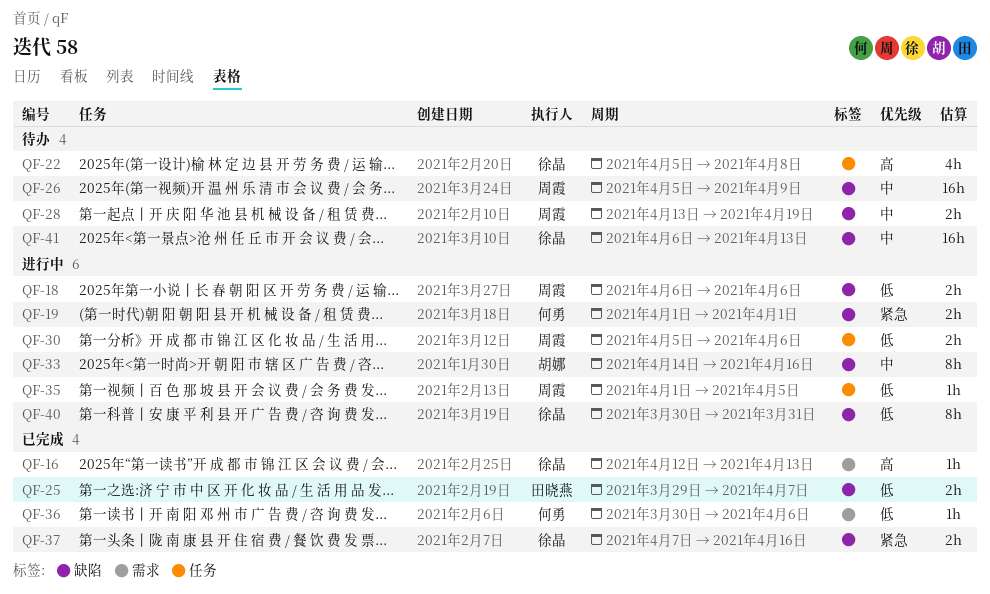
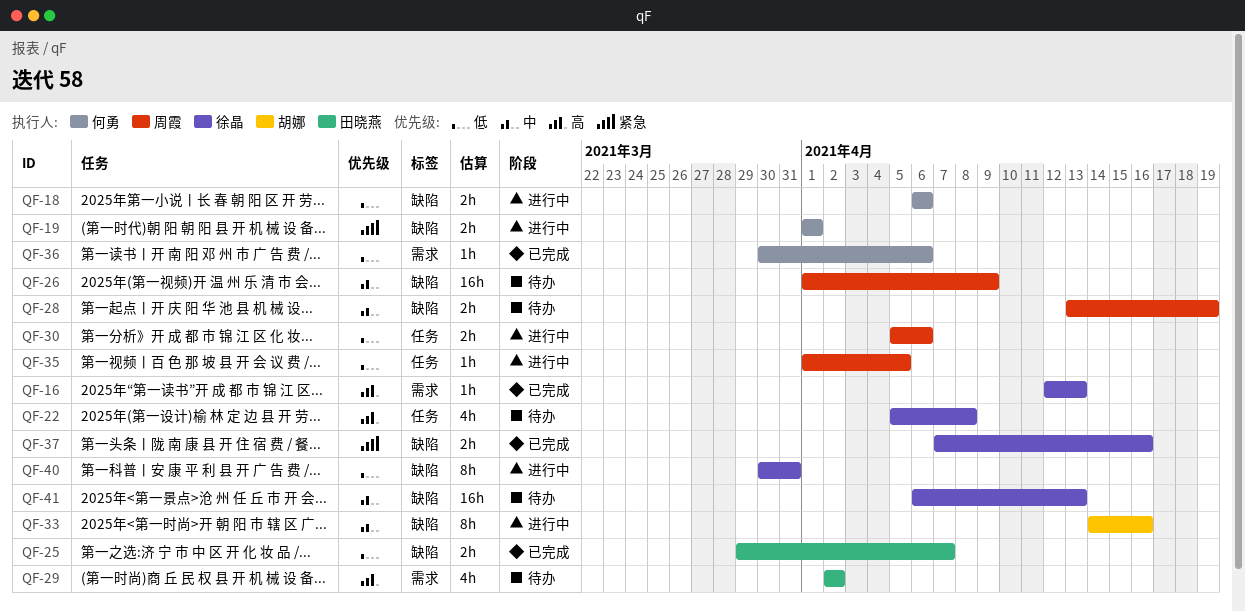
QF-18, owner: 周霞 -> 何勇
QF-26, start: Apr 5 -> Apr 1
QF-29: none -> present

